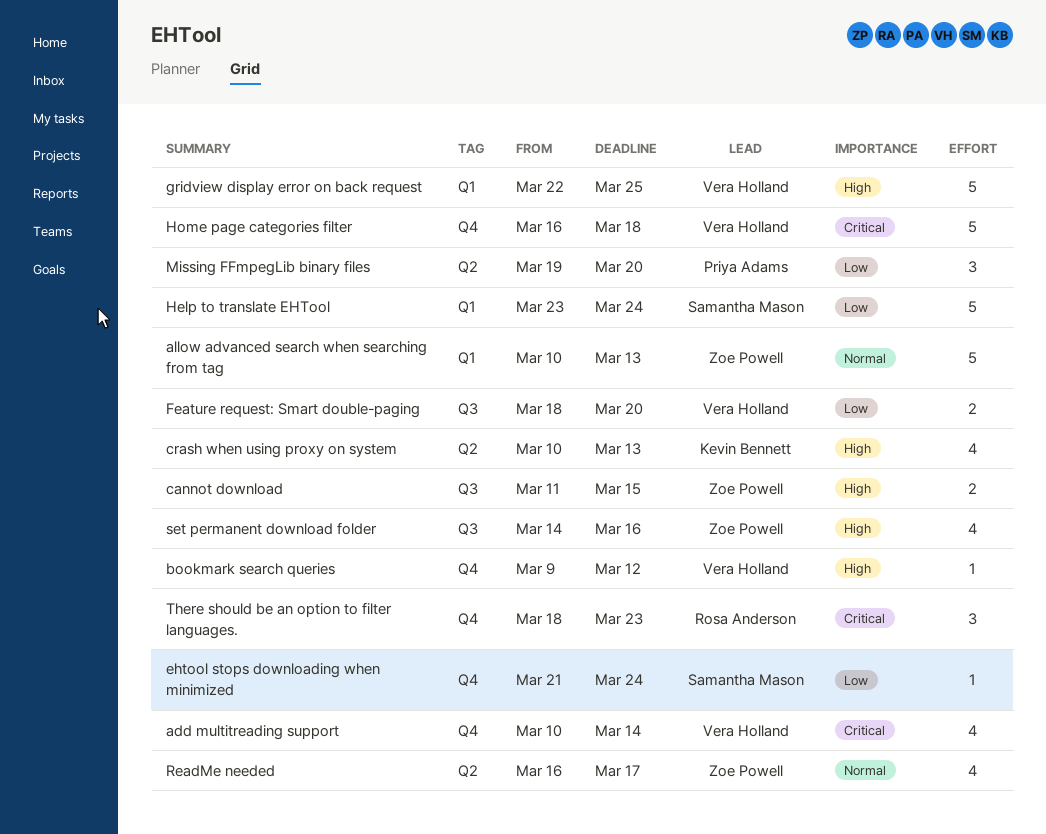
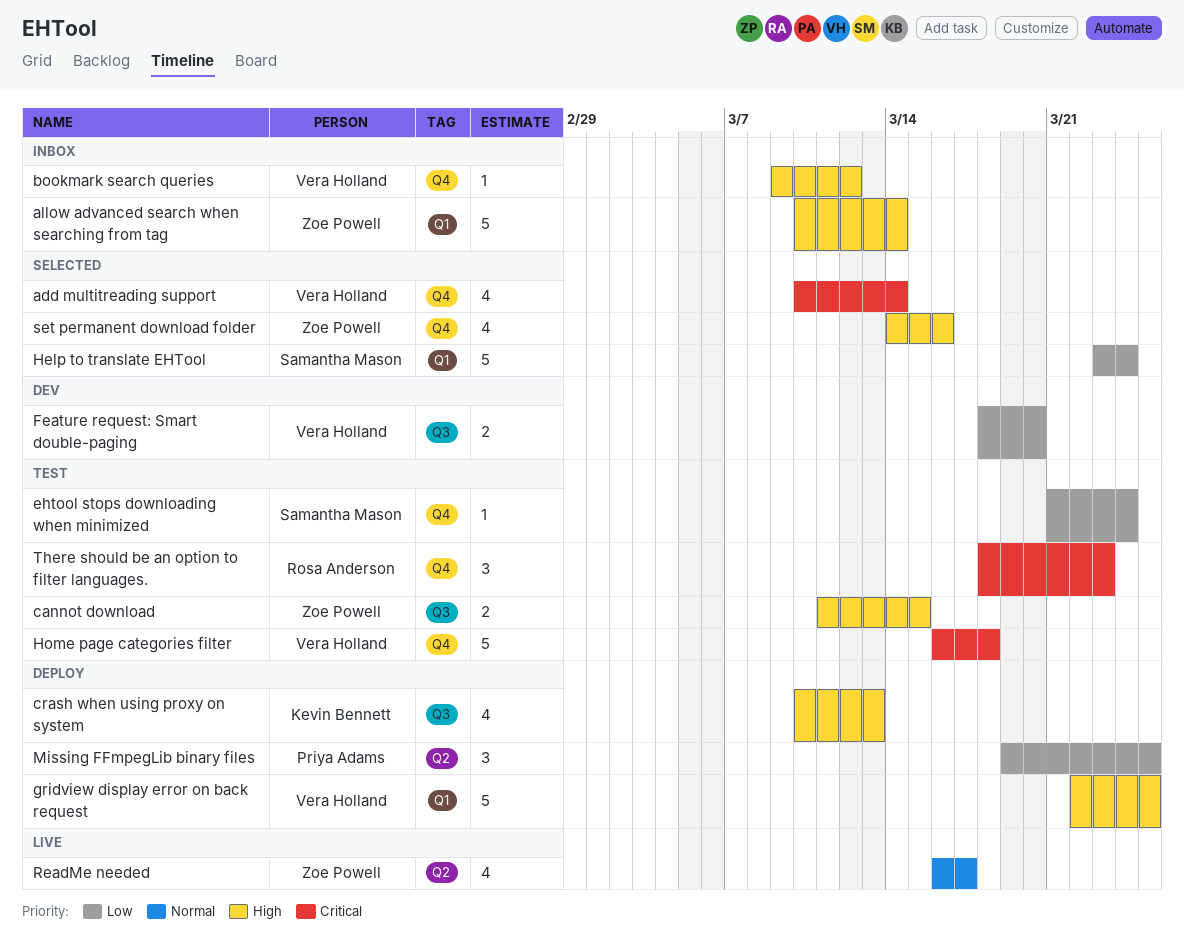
allow advanced search when searching from tag, priority: Normal -> High
allow advanced search when searching from tag, due: Mar 13 -> Mar 14
crash when using proxy on system, label: Q2 -> Q3
Missing FFmpegLib binary files, due: Mar 20 -> Mar 25
set permanent download folder, label: Q3 -> Q4

